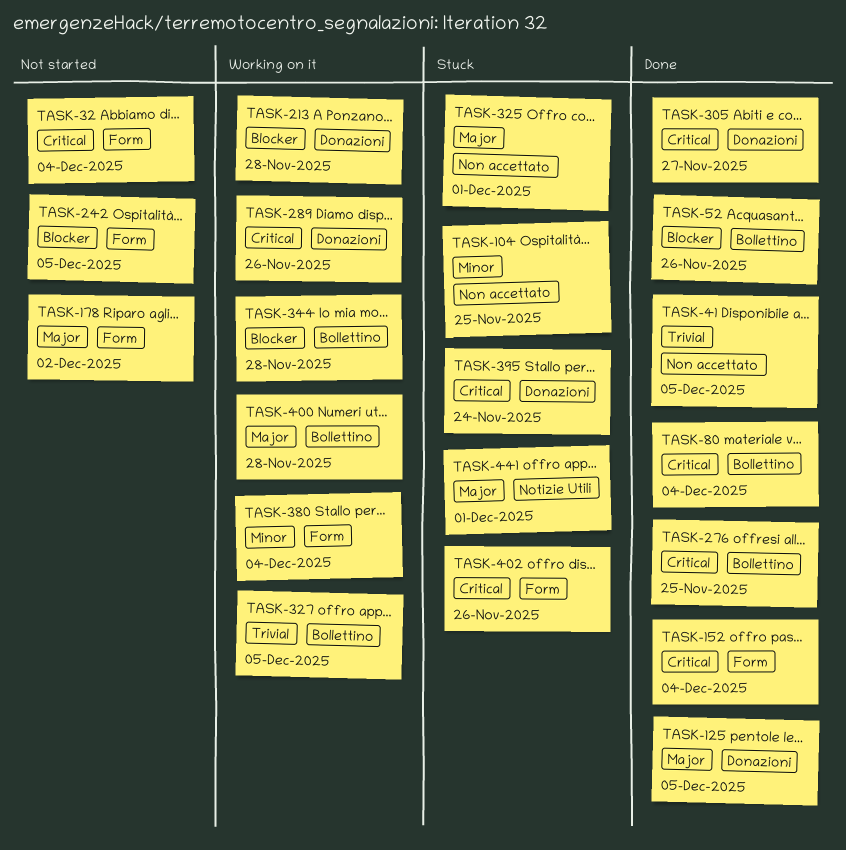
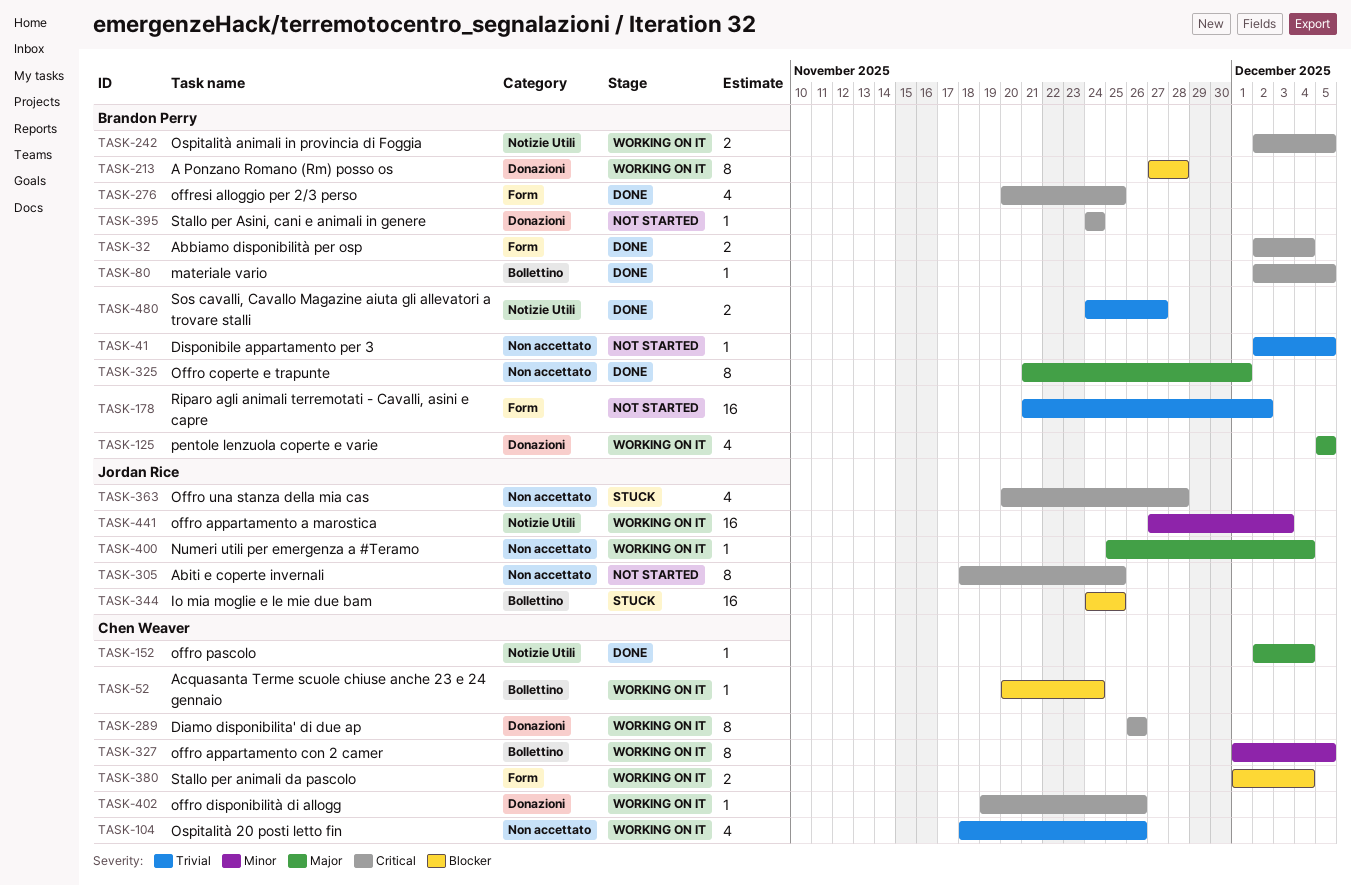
TASK-32, status: Not started -> Done
TASK-41, status: Done -> Not started
TASK-52, status: Done -> Working on it
TASK-52, due: Nov 26 -> Nov 24
TASK-80, due: Dec 4 -> Dec 5
TASK-104, status: Stuck -> Working on it
TASK-104, priority: Minor -> Trivial
TASK-104, due: Nov 25 -> Nov 26
TASK-125, status: Done -> Working on it
TASK-152, priority: Critical -> Major
TASK-152, label: Form -> Notizie Utili
TASK-178, priority: Major -> Trivial
TASK-242, status: Not started -> Working on it
TASK-242, priority: Blocker -> Critical
TASK-242, label: Form -> Notizie Utili
TASK-276, label: Bollettino -> Form
TASK-305, status: Done -> Not started
TASK-305, label: Donazioni -> Non accettato
TASK-305, due: Nov 27 -> Nov 25
TASK-325, status: Stuck -> Done
TASK-327, priority: Trivial -> Minor
TASK-344, status: Working on it -> Stuck
TASK-344, due: Nov 28 -> Nov 25
TASK-363: none -> present
TASK-380, priority: Minor -> Blocker
TASK-395, status: Stuck -> Not started
TASK-400, label: Bollettino -> Non accettato
TASK-400, due: Nov 28 -> Dec 4
TASK-402, status: Stuck -> Working on it
TASK-402, label: Form -> Donazioni
TASK-441, status: Stuck -> Working on it
TASK-441, priority: Major -> Minor
TASK-441, due: Dec 1 -> Dec 3
TASK-480: none -> present

